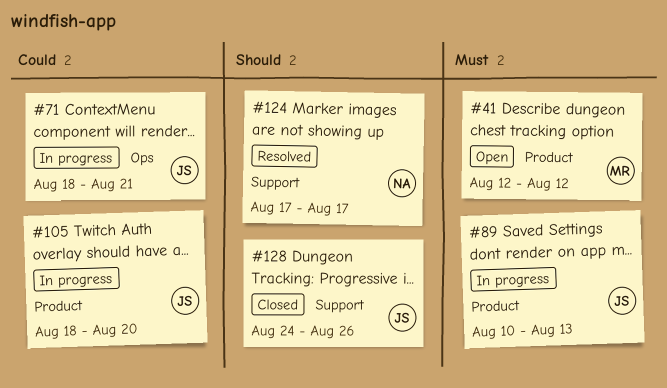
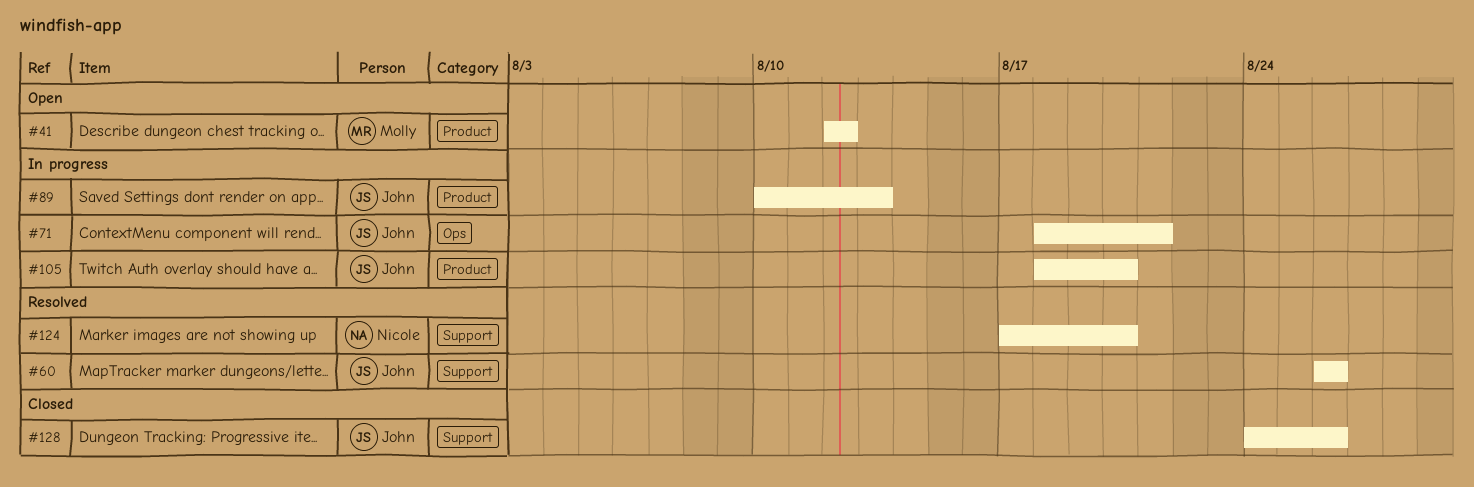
#60: none -> present
#124, due: Aug 17 -> Aug 20

